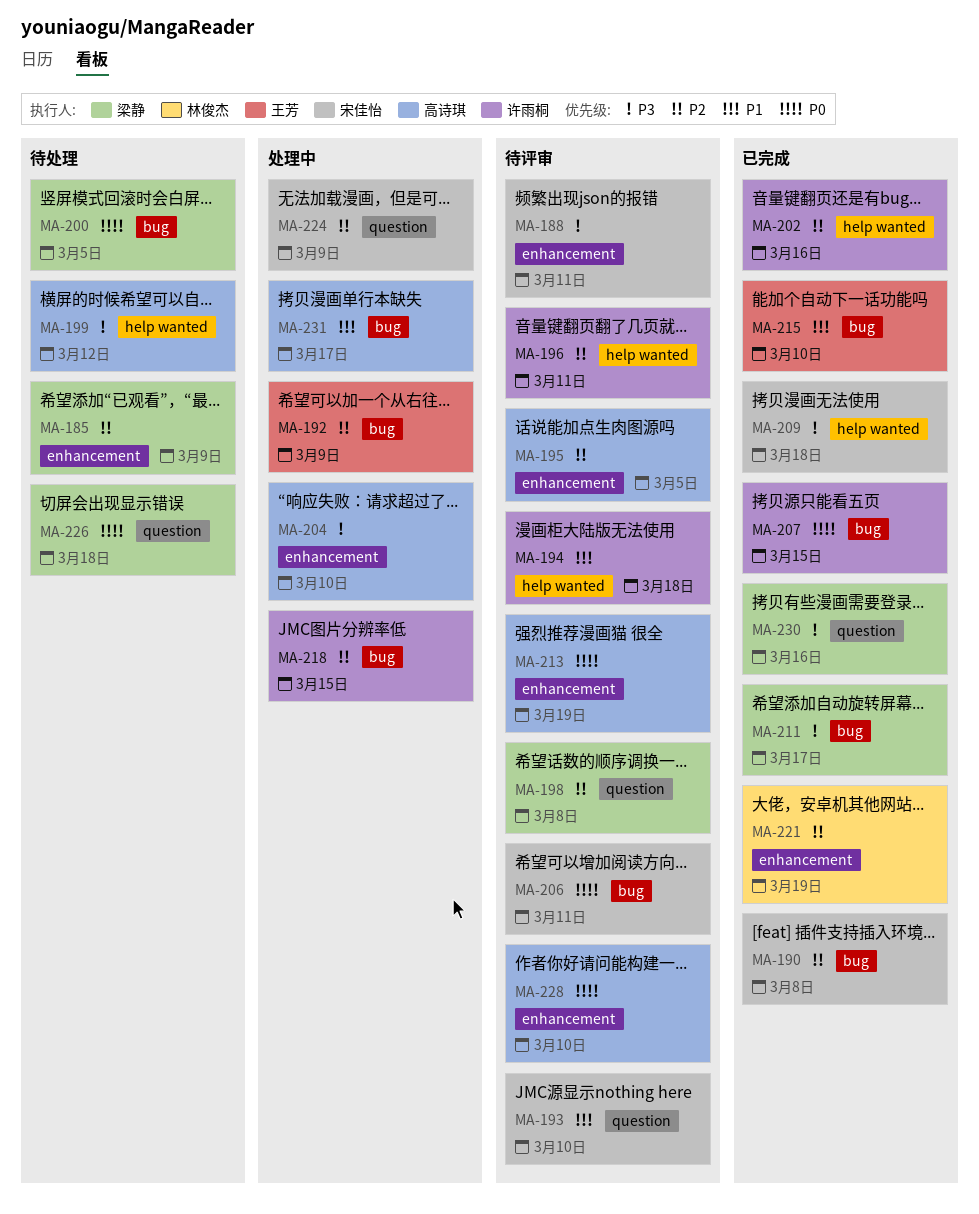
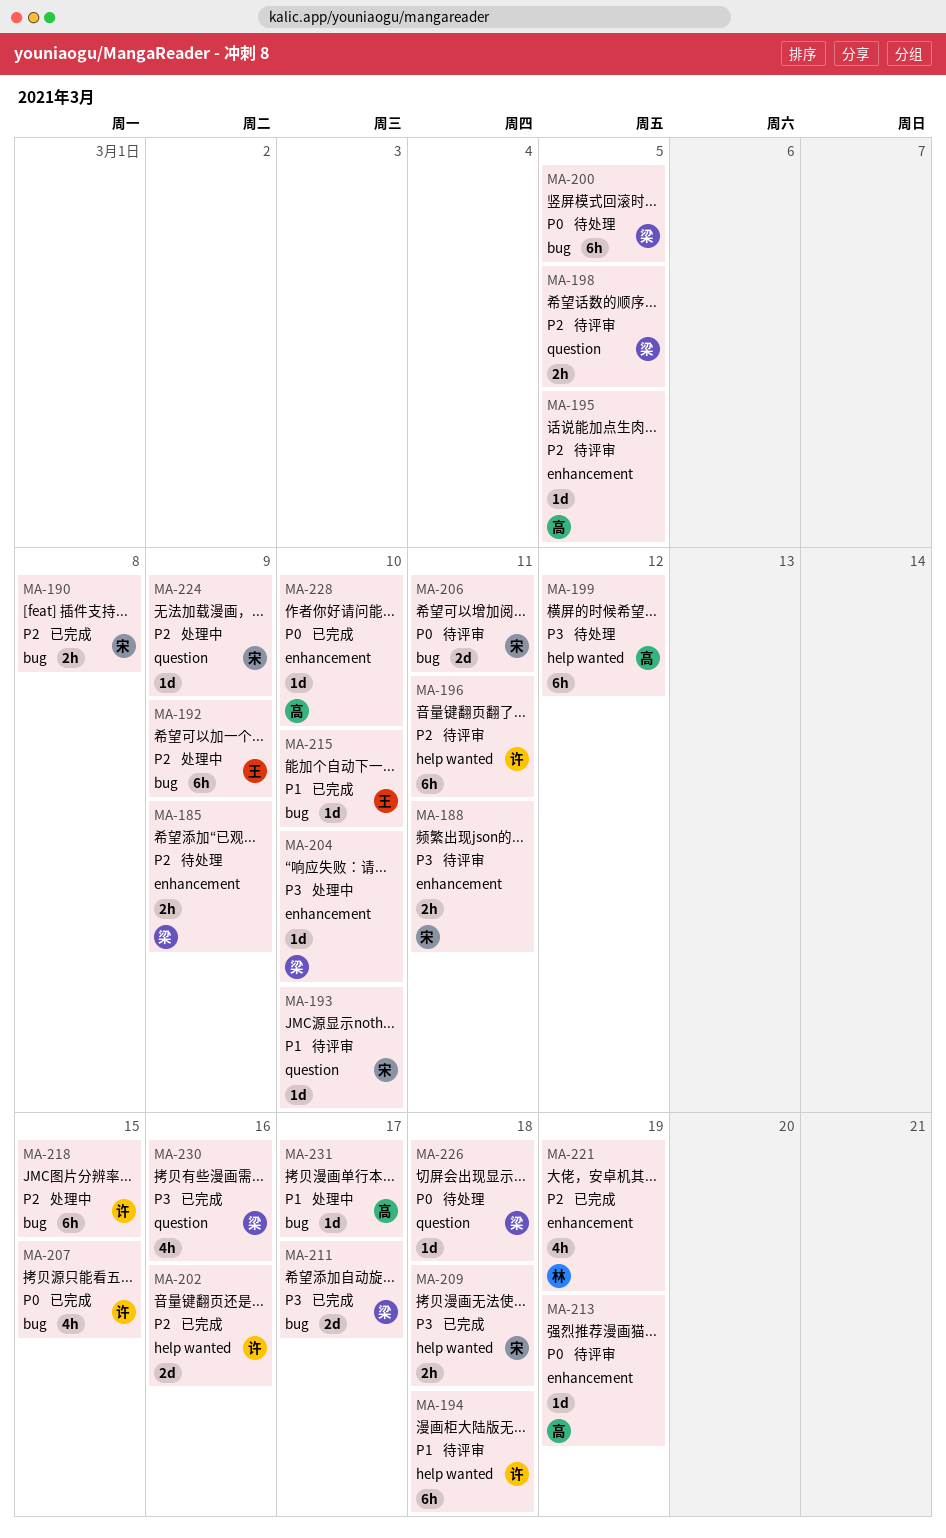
MA-198, due: Mar 8 -> Mar 5
MA-204, owner: 高诗琪 -> 梁静
MA-228, status: 待评审 -> 已完成

